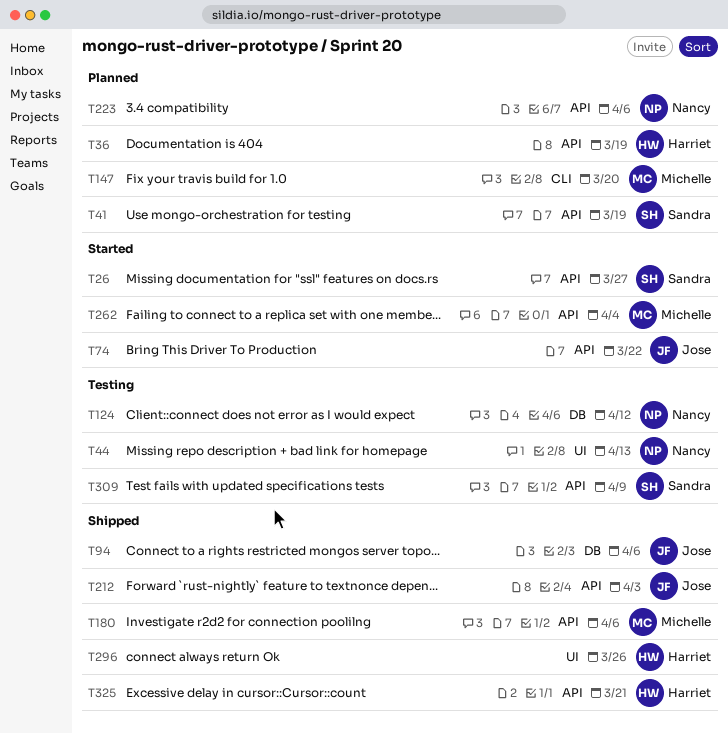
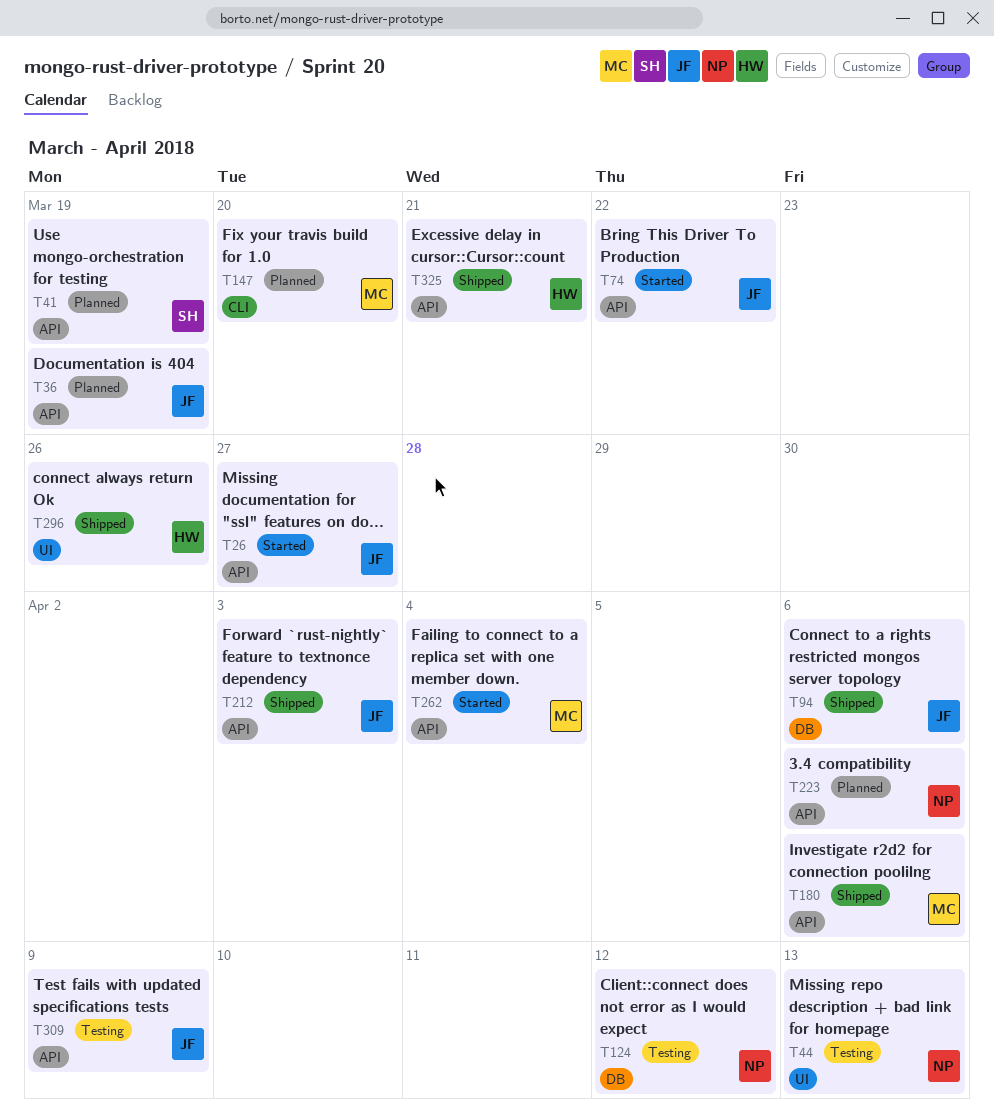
T26, owner: Sandra -> Jose
T36, owner: Harriet -> Jose
T309, owner: Sandra -> Jose

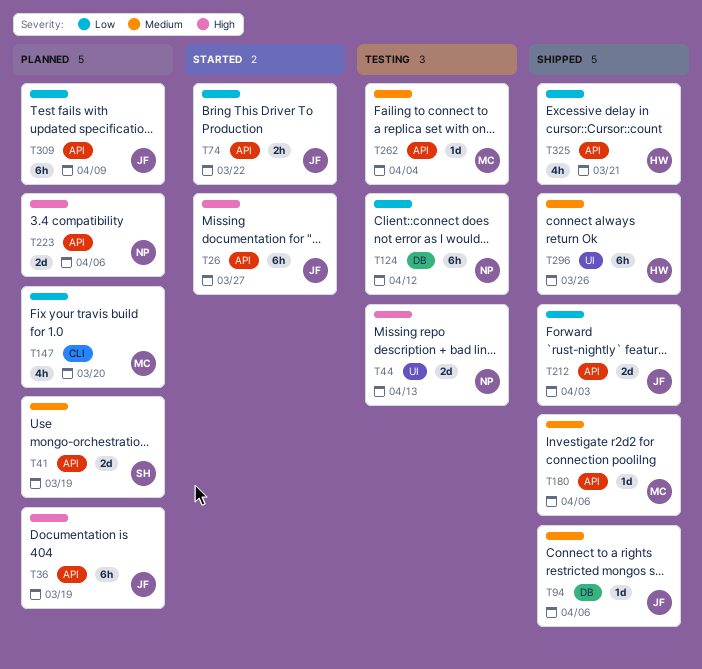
T262, status: Started -> Testing
T309, status: Testing -> Planned

